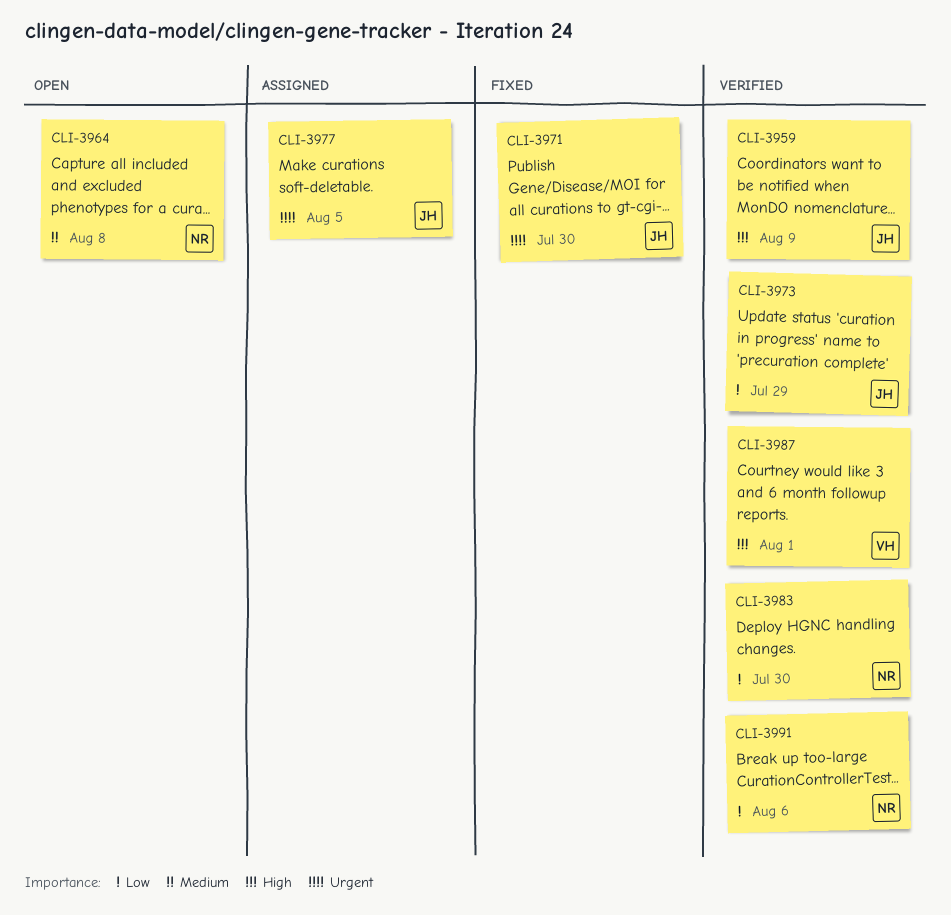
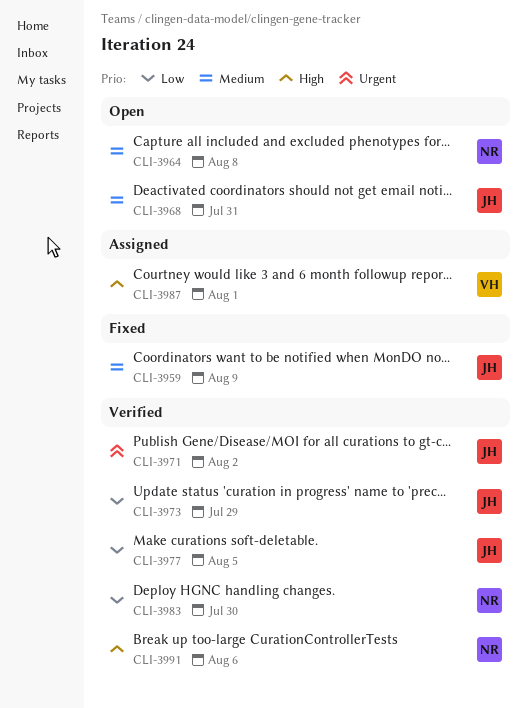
CLI-3959, status: Verified -> Fixed
CLI-3959, priority: High -> Medium
CLI-3968: none -> present
CLI-3971, status: Fixed -> Verified
CLI-3971, due: Jul 30 -> Aug 2
CLI-3977, status: Assigned -> Verified
CLI-3977, priority: Urgent -> Low
CLI-3987, status: Verified -> Assigned
CLI-3991, priority: Low -> High

